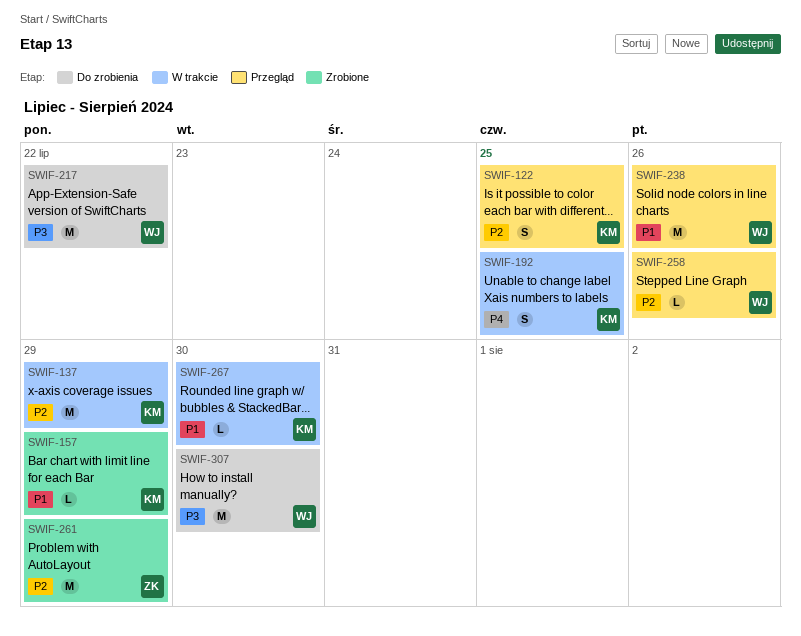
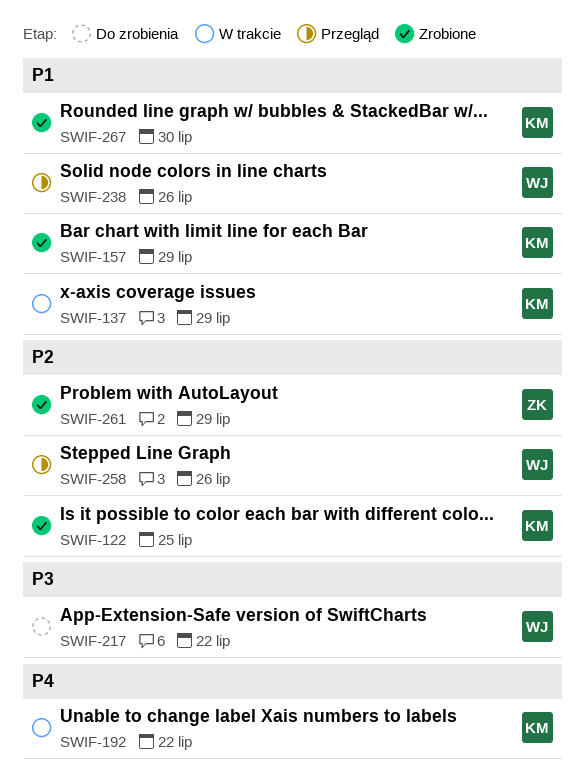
SWIF-122, status: Przegląd -> Zrobione
SWIF-137, priority: P2 -> P1
SWIF-192, due: Jul 25 -> Jul 22
SWIF-267, status: W trakcie -> Zrobione
SWIF-307: present -> none

